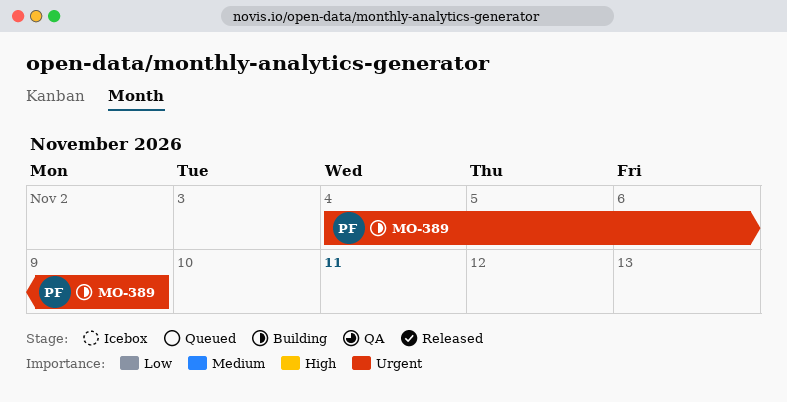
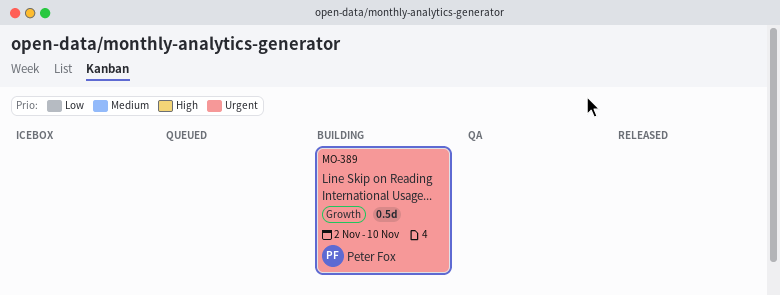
MO-389, start: Nov 4 -> Nov 2
MO-389, due: Nov 9 -> Nov 10

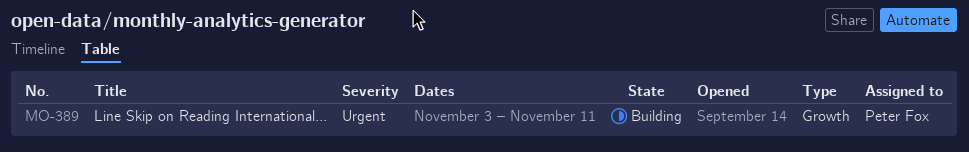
MO-389, start: Nov 2 -> Nov 3
MO-389, due: Nov 10 -> Nov 11

